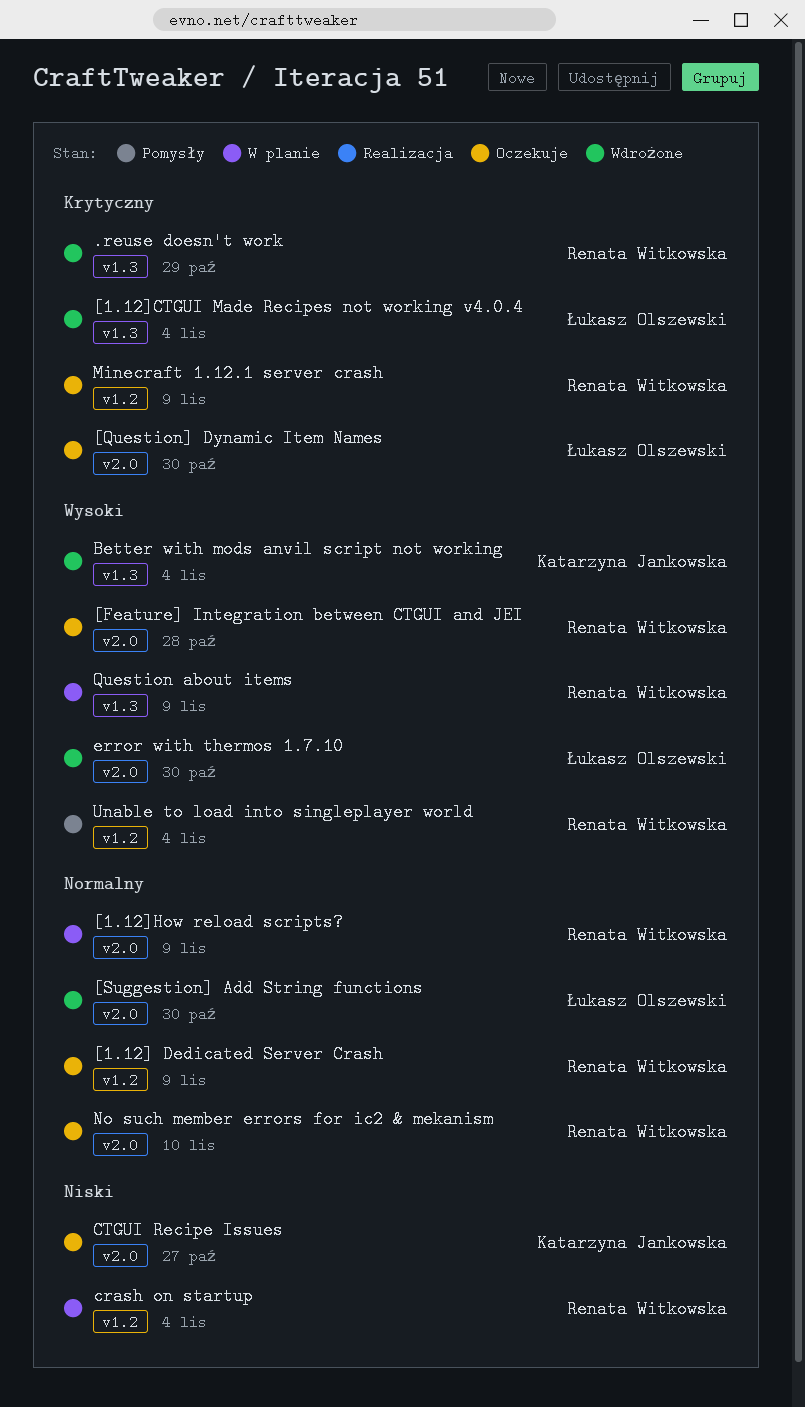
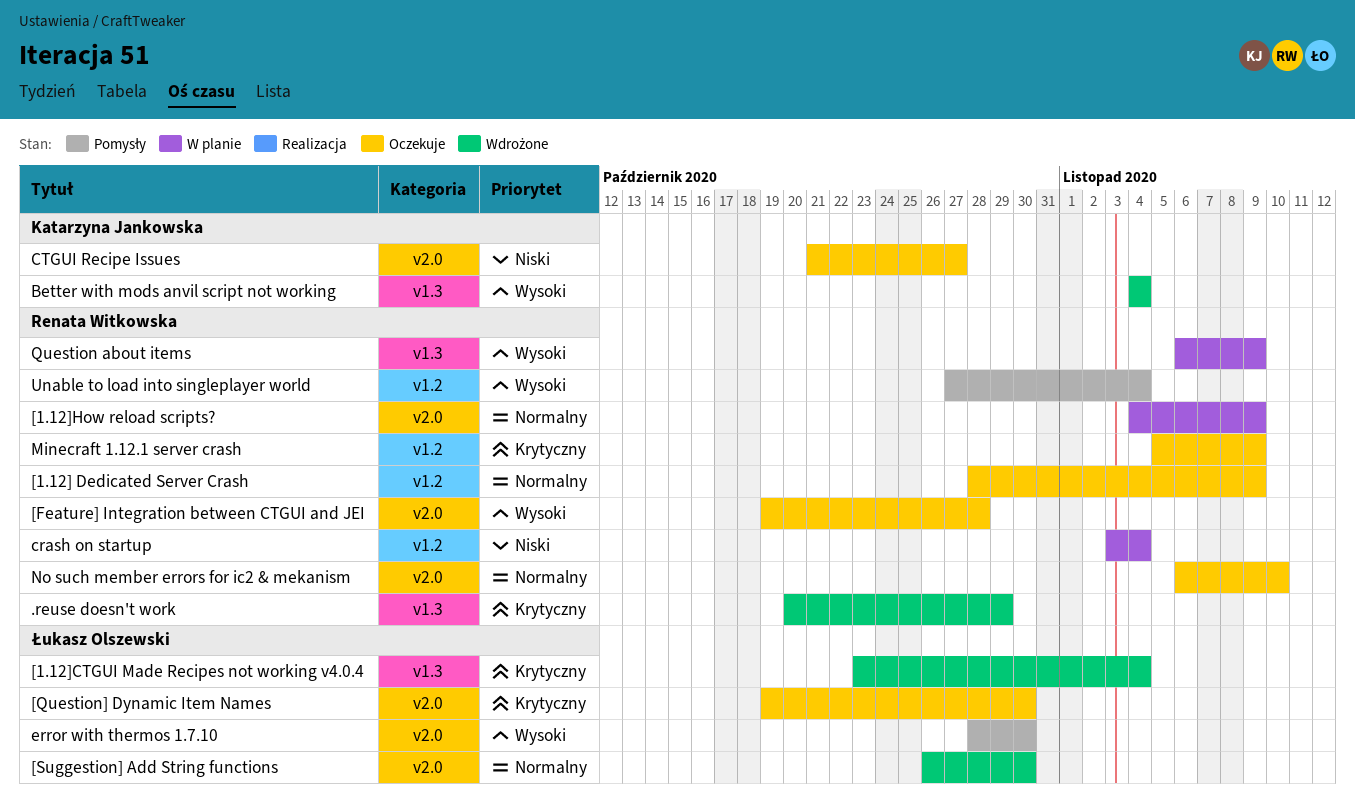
error with thermos 1.7.10, status: Wdrożone -> Pomysły

